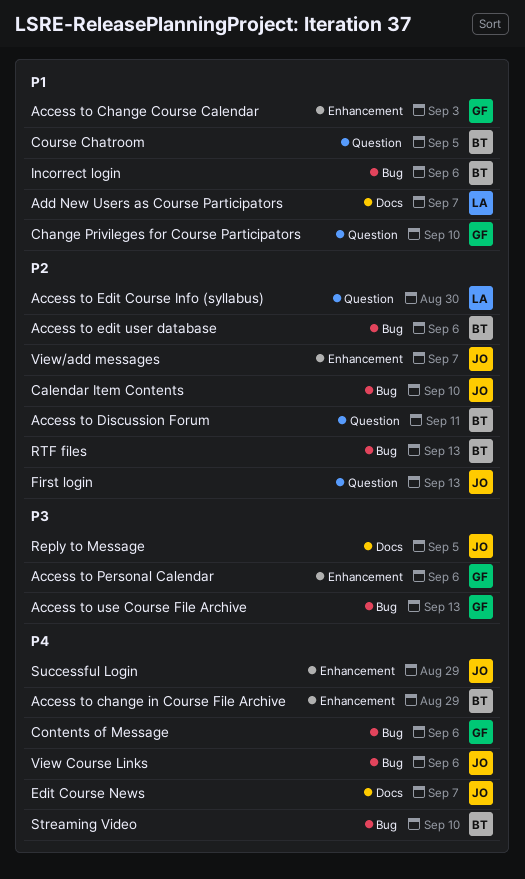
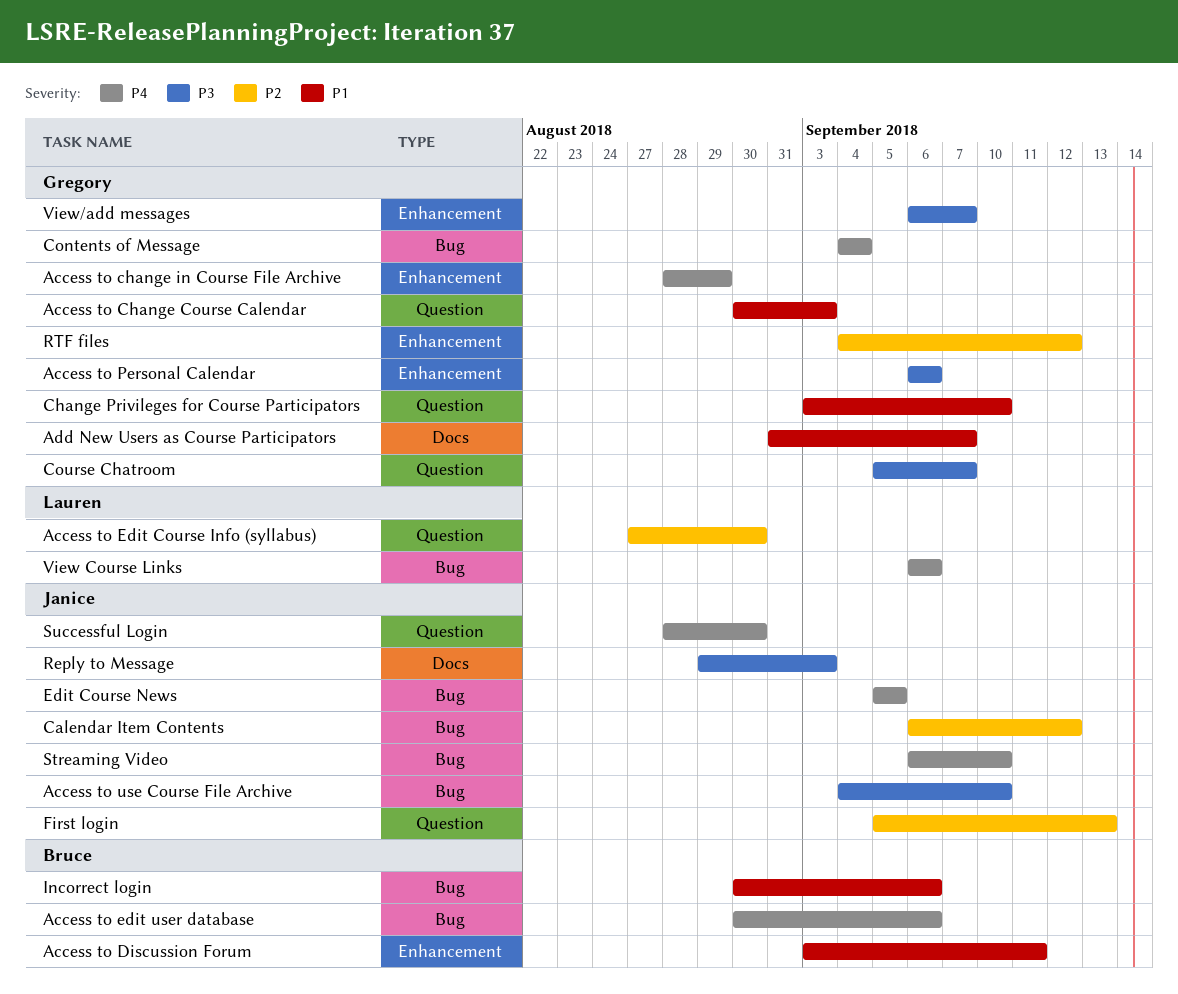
Access to Change Course Calendar, label: Enhancement -> Question
Access to change in Course File Archive, owner: Bruce -> Gregory
Access to Discussion Forum, priority: P2 -> P1
Access to Discussion Forum, label: Question -> Enhancement
Access to edit user database, priority: P2 -> P4
Access to use Course File Archive, owner: Gregory -> Janice
Access to use Course File Archive, due: Sep 13 -> Sep 10
Add New Users as Course Participators, owner: Lauren -> Gregory
Calendar Item Contents, due: Sep 10 -> Sep 12
Contents of Message, due: Sep 6 -> Sep 4
Course Chatroom, owner: Bruce -> Gregory
Course Chatroom, priority: P1 -> P3
Course Chatroom, due: Sep 5 -> Sep 7
Edit Course News, label: Docs -> Bug
Edit Course News, due: Sep 7 -> Sep 5
Reply to Message, due: Sep 5 -> Sep 3
RTF files, owner: Bruce -> Gregory
RTF files, label: Bug -> Enhancement
RTF files, due: Sep 13 -> Sep 12
Streaming Video, owner: Bruce -> Janice
Successful Login, label: Enhancement -> Question
Successful Login, due: Aug 29 -> Aug 30
View Course Links, owner: Janice -> Lauren
View/add messages, owner: Janice -> Gregory
View/add messages, priority: P2 -> P3

